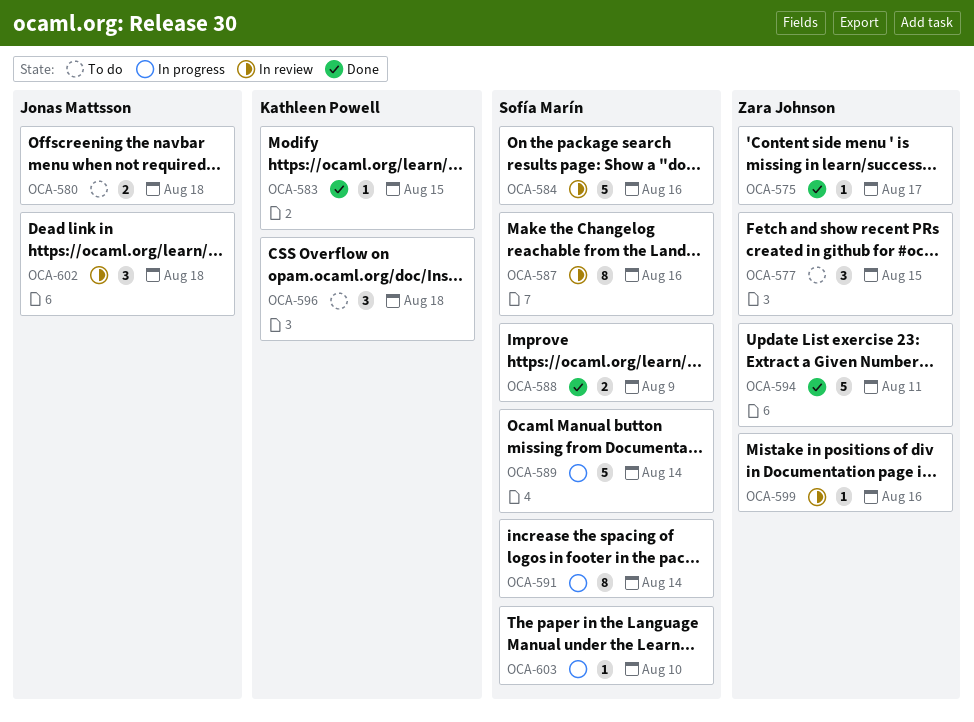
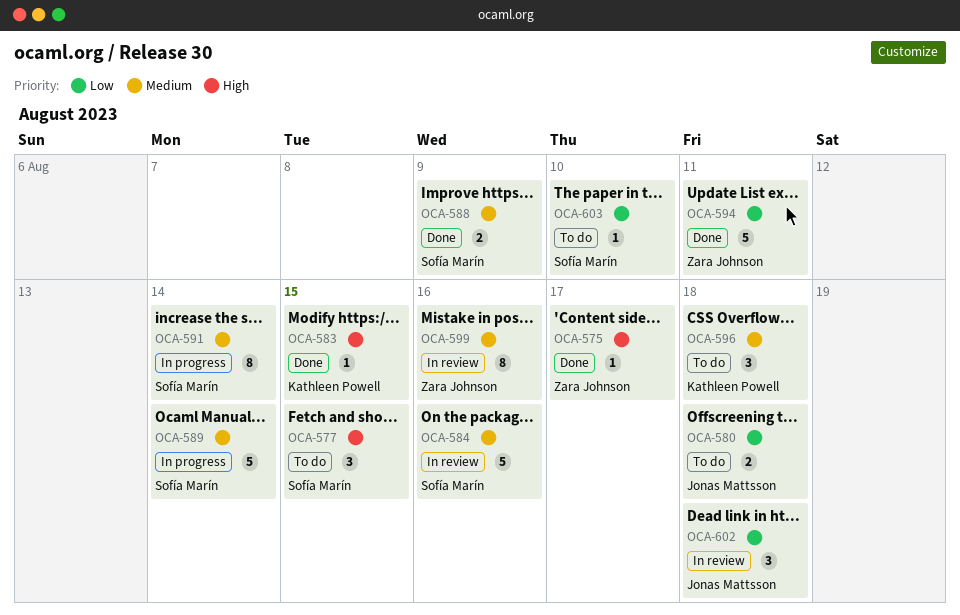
OCA-577, owner: Zara Johnson -> Sofía Marín
OCA-587: present -> none
OCA-599, estimate: 1 -> 8
OCA-603, status: In progress -> To do

